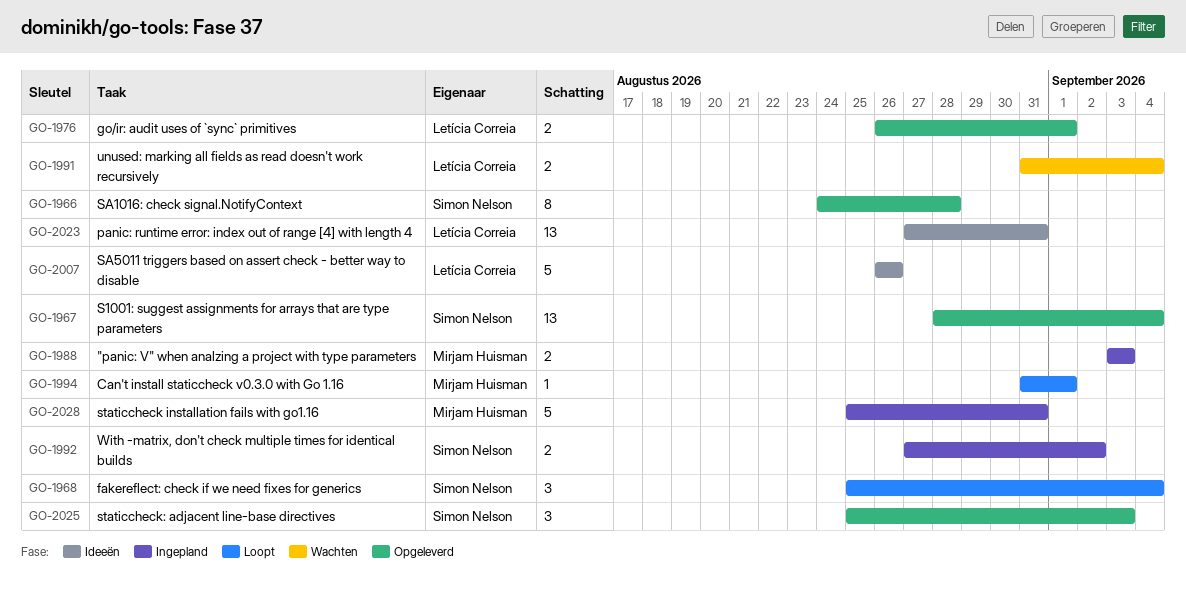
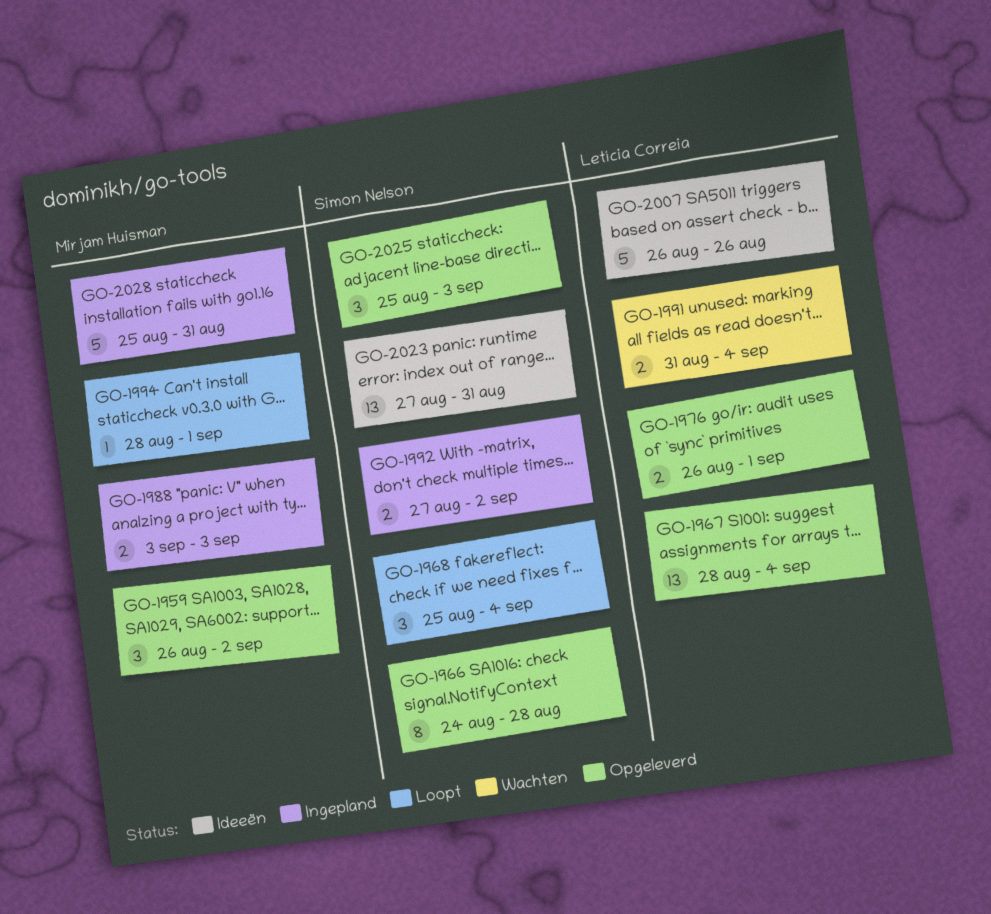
GO-1959: none -> present
GO-1967, owner: Simon Nelson -> Letícia Correia
GO-1994, start: Aug 31 -> Aug 28
GO-2023, owner: Letícia Correia -> Simon Nelson

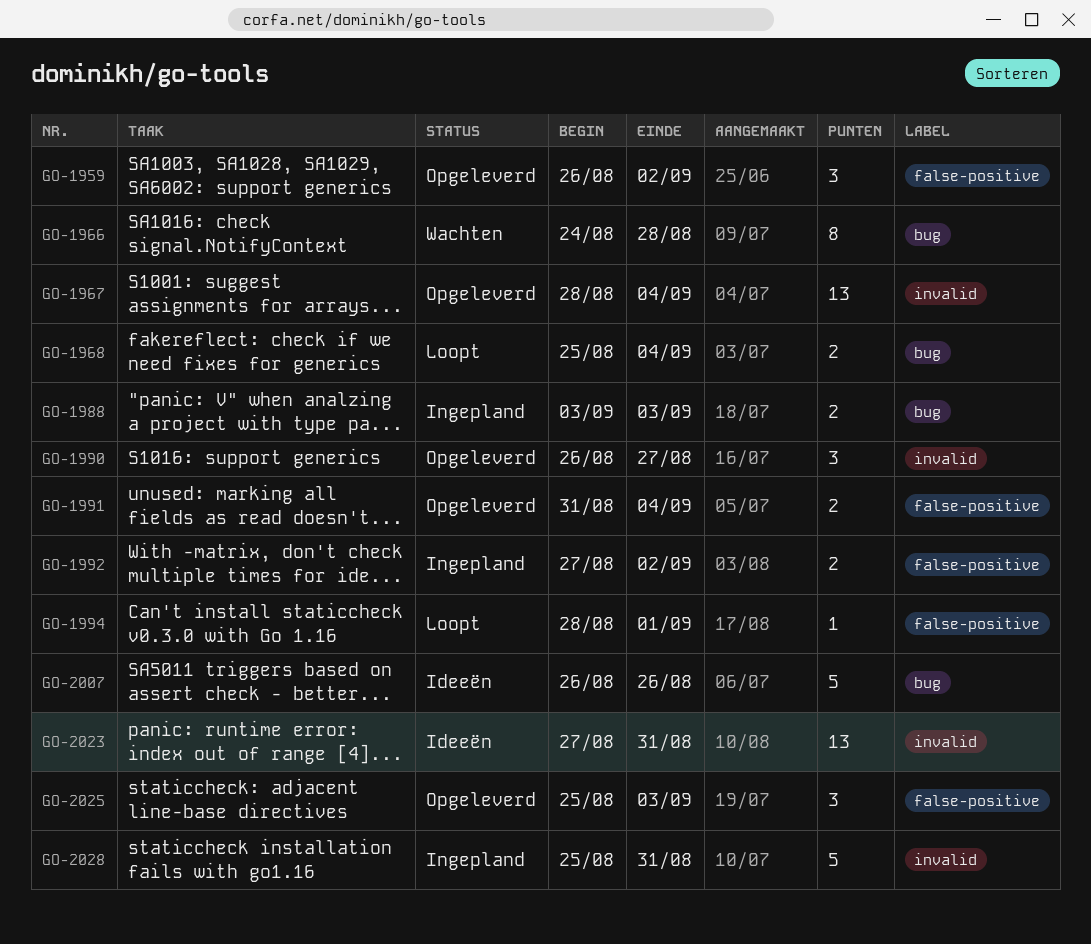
GO-1966, status: Opgeleverd -> Wachten
GO-1968, estimate: 3 -> 2
GO-1976: present -> none
GO-1990: none -> present
GO-1991, status: Wachten -> Opgeleverd

